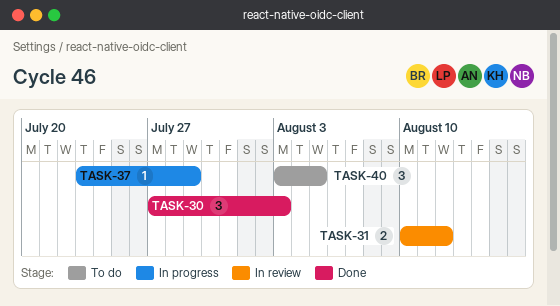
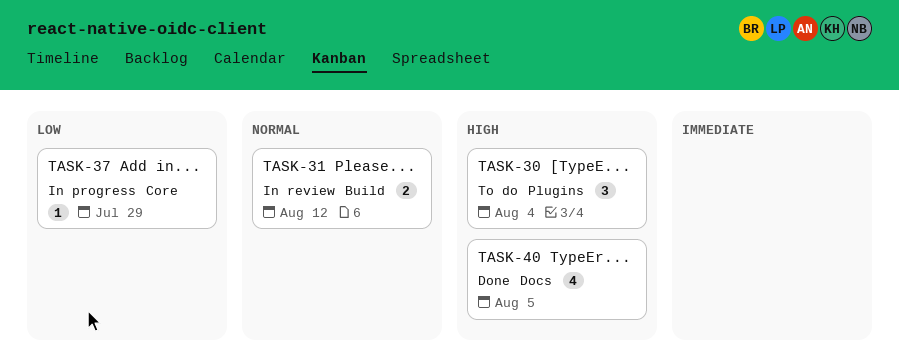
TASK-30, status: Done -> To do
TASK-30, due: Aug 3 -> Aug 4
TASK-40, status: To do -> Done
TASK-40, estimate: 3 -> 4

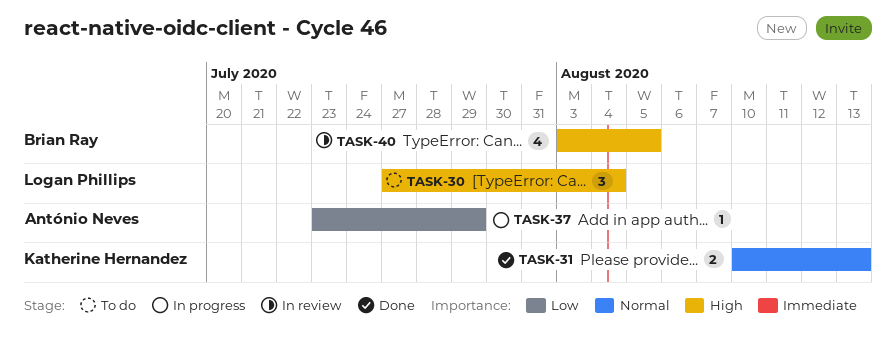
TASK-31, status: In review -> Done
TASK-31, due: Aug 12 -> Aug 13
TASK-40, status: Done -> In review

